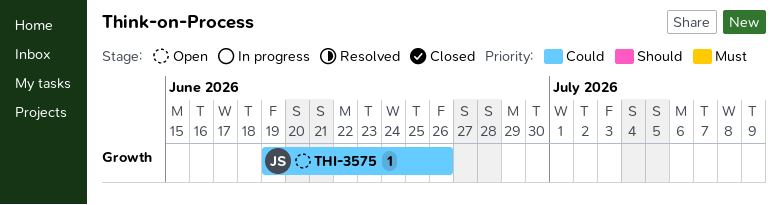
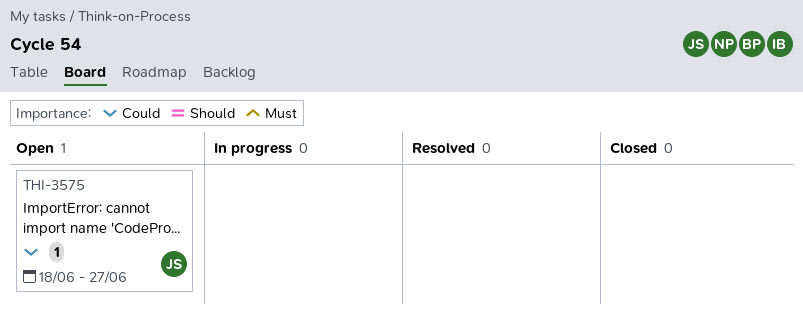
THI-3575, start: Jun 19 -> Jun 18
THI-3575, due: Jun 26 -> Jun 27

